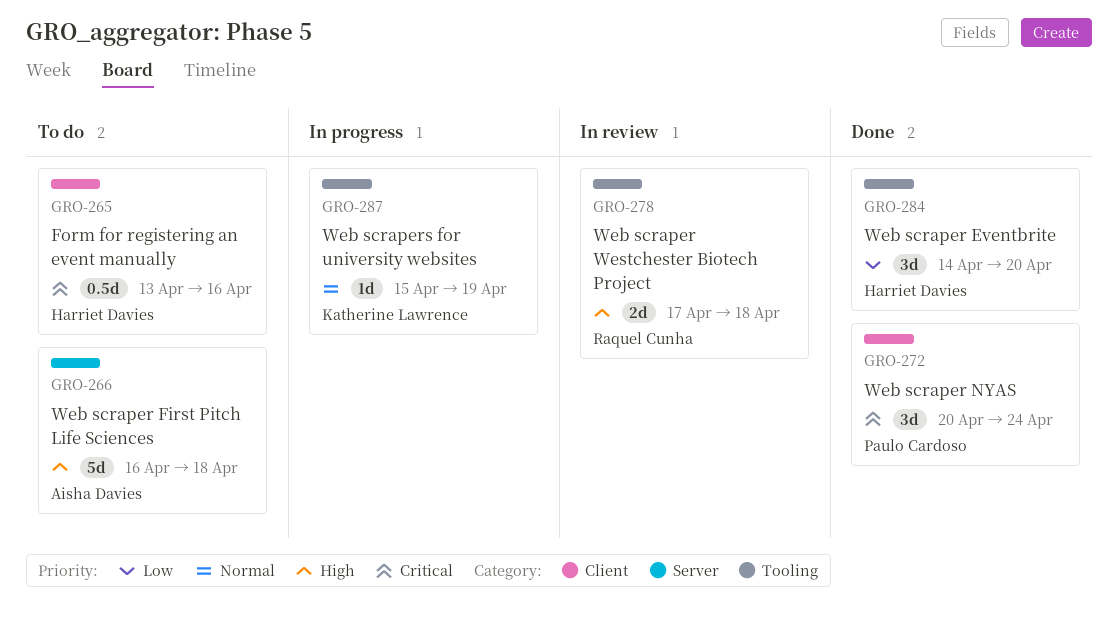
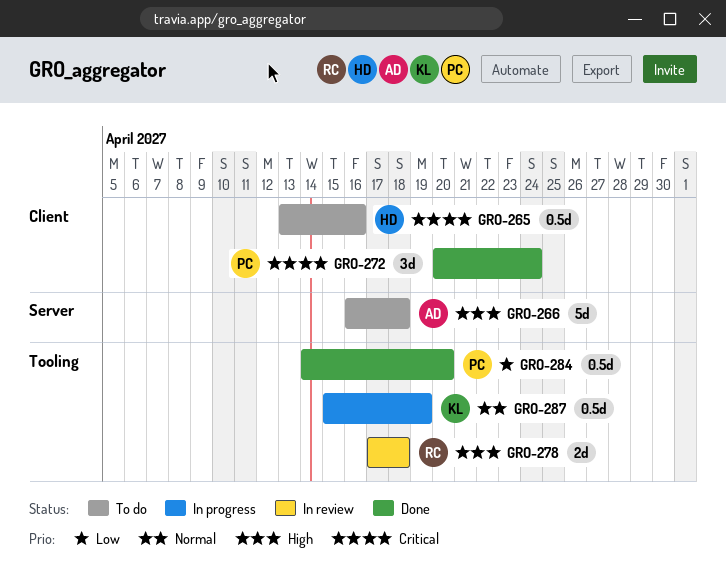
GRO-284, owner: Harriet Davies -> Paulo Cardoso
GRO-284, estimate: 3d -> 0.5d
GRO-287, estimate: 1d -> 0.5d

